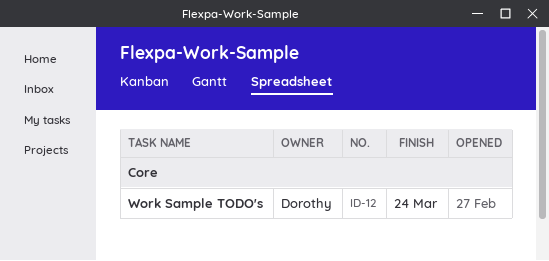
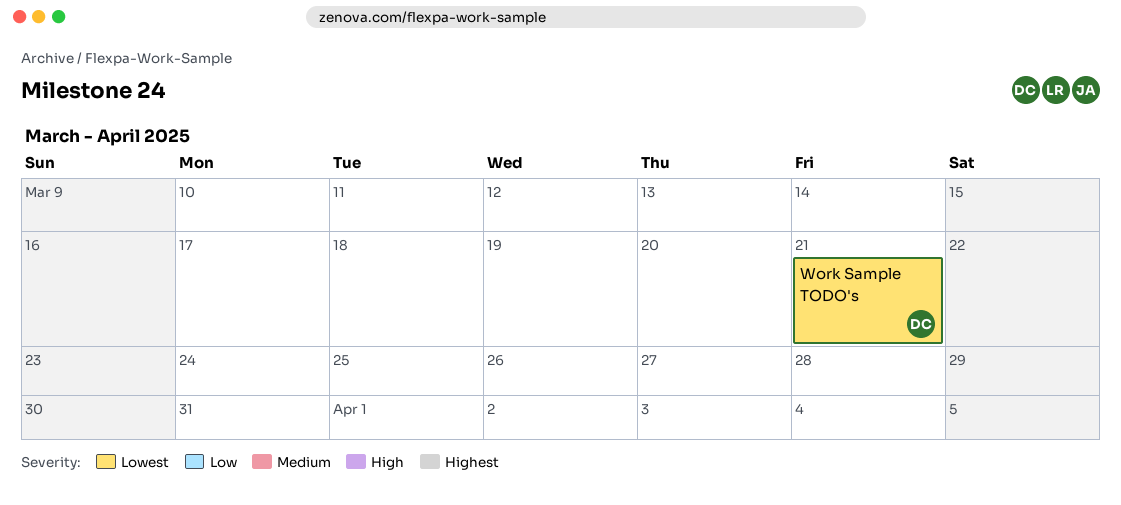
Work Sample TODO's, due: Mar 24 -> Mar 21

